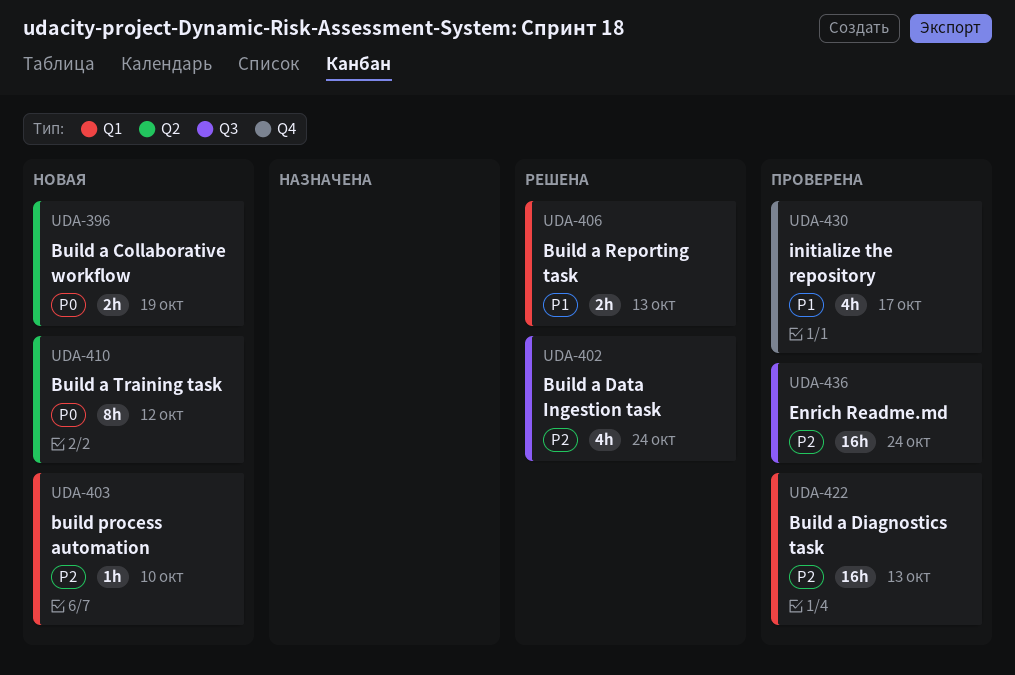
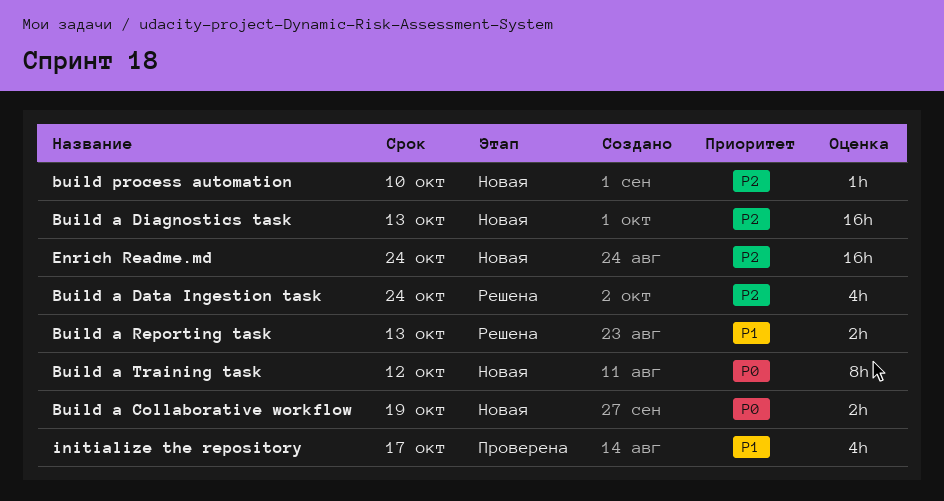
Build a Diagnostics task, status: Проверена -> Новая
Enrich Readme.md, status: Проверена -> Новая

